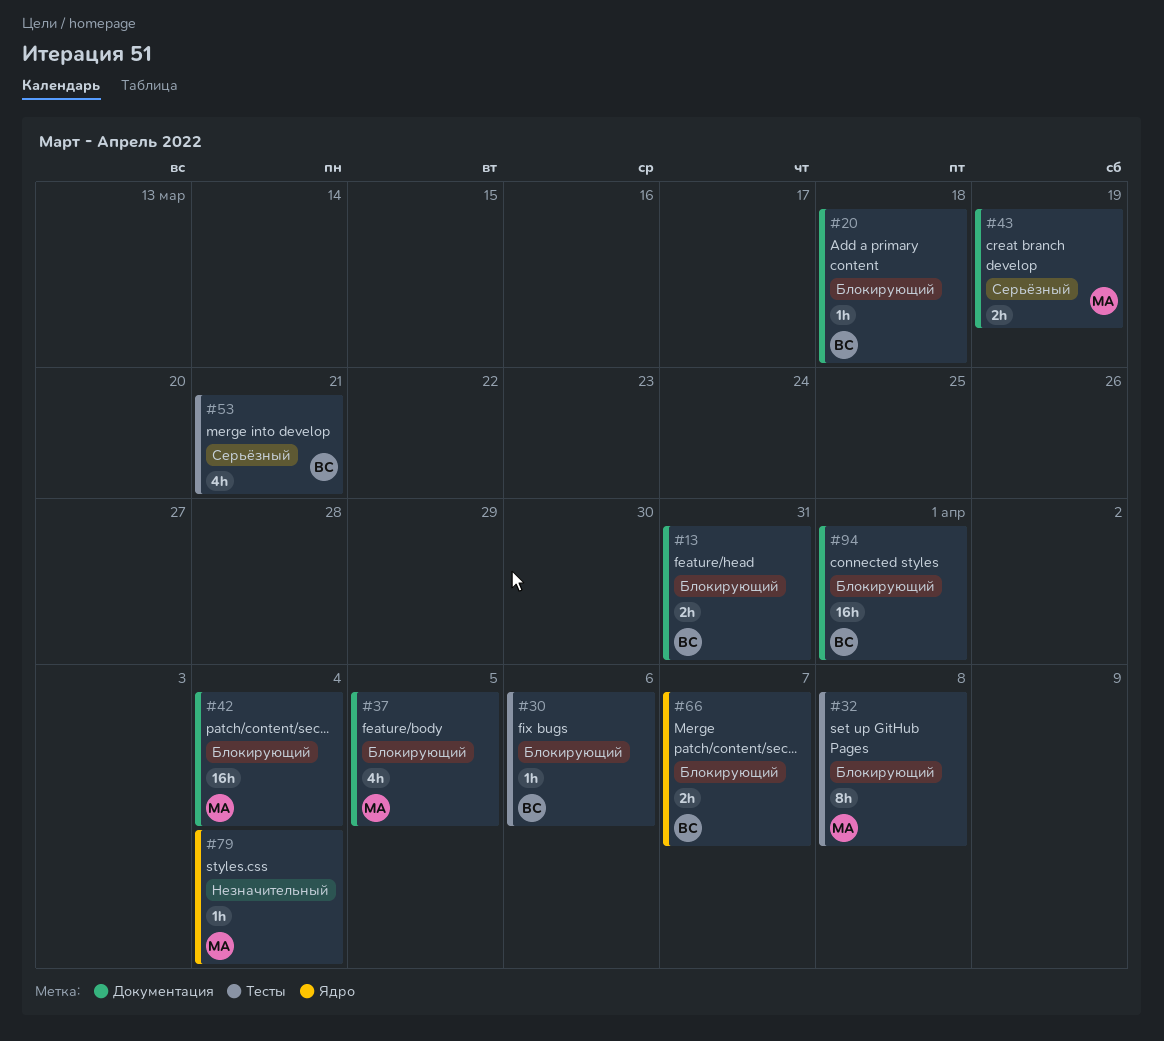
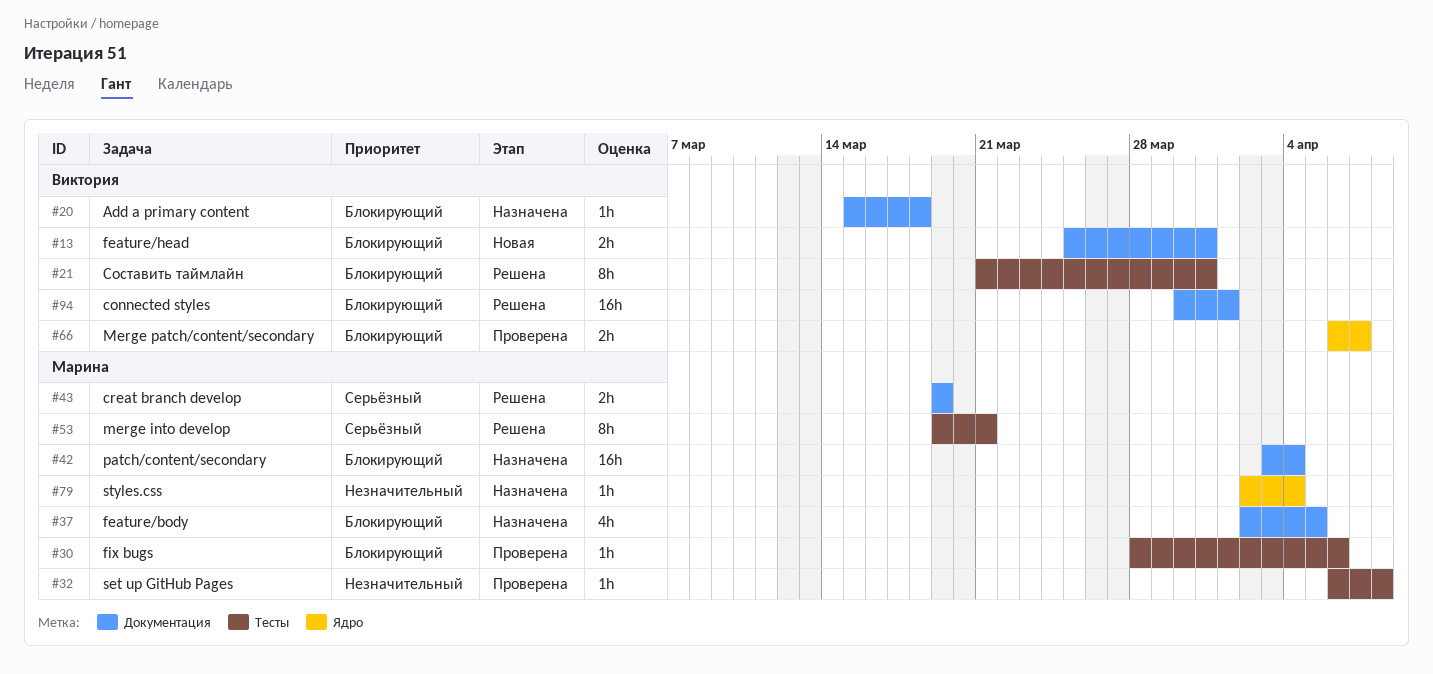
#21: none -> present
#30, owner: Виктория -> Марина
#32, priority: Блокирующий -> Незначительный
#32, estimate: 8h -> 1h
#53, owner: Виктория -> Марина
#53, estimate: 4h -> 8h

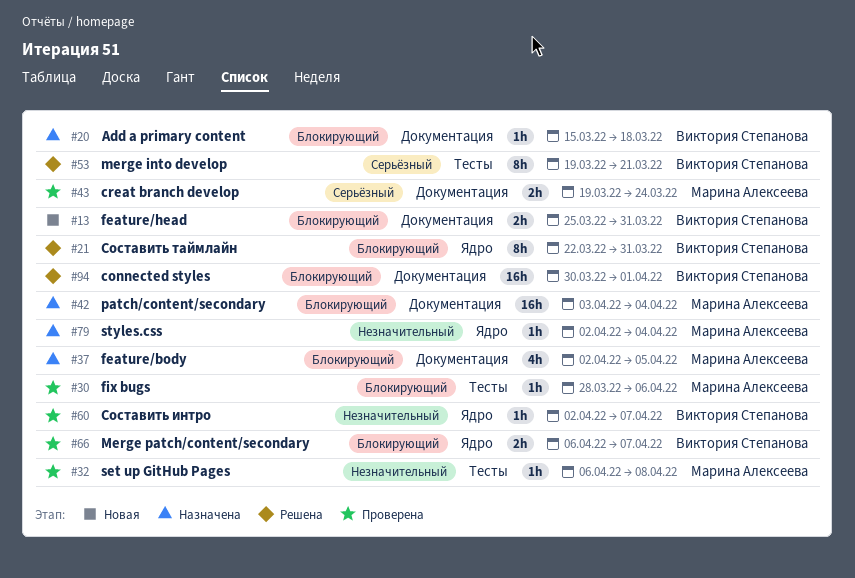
#21, label: Тесты -> Ядро
#21, start: Mar 21 -> Mar 22
#43, status: Решена -> Проверена
#43, due: Mar 19 -> Mar 24
#53, owner: Марина Алексеева -> Виктория Степанова
#60: none -> present

